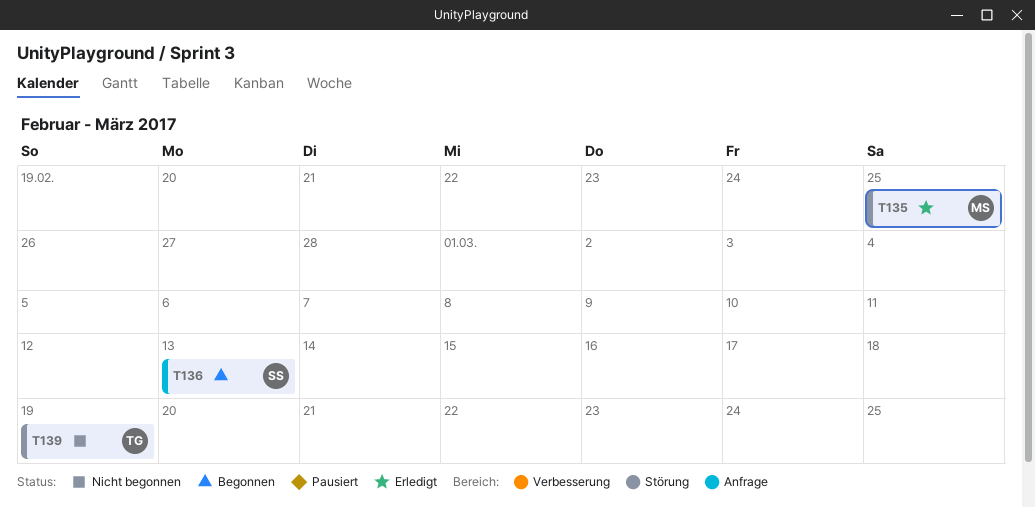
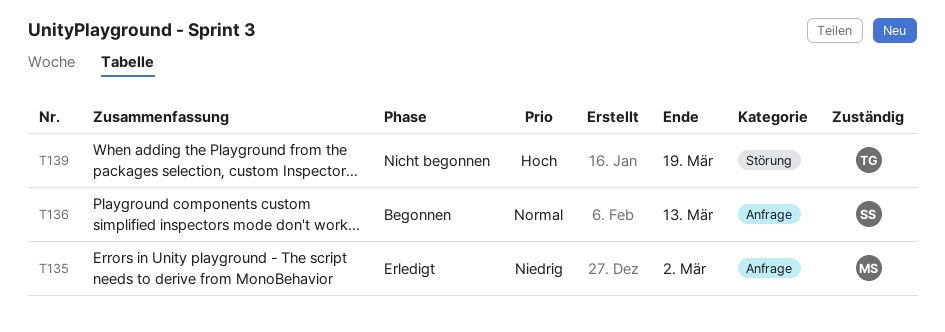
T135, label: Störung -> Anfrage
T135, due: Feb 25 -> Mar 2

